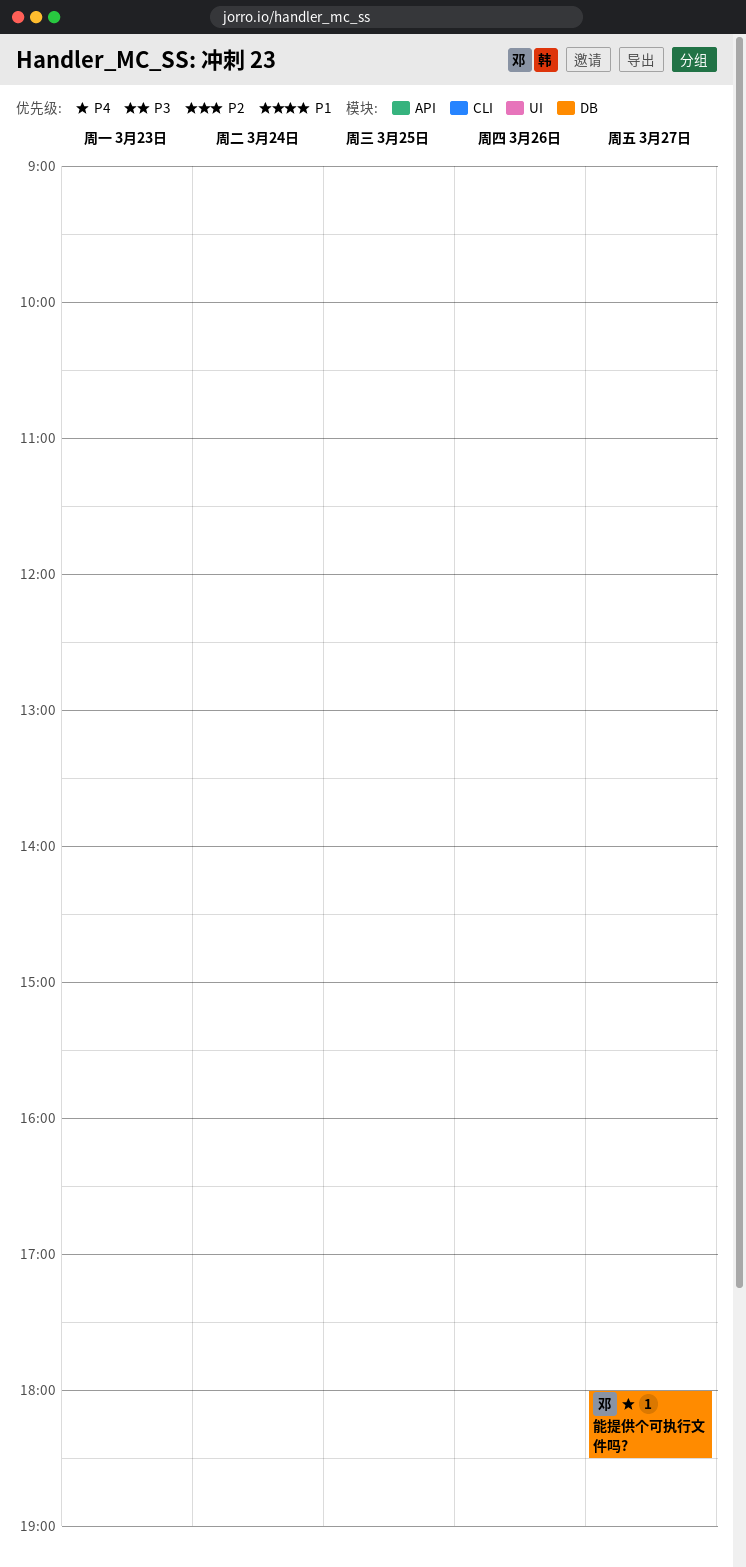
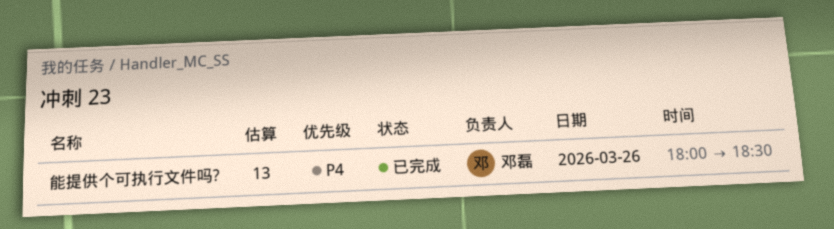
能提供个可执行文件吗?, estimate: 1 -> 13
能提供个可执行文件吗?, day: Mar 27 -> Mar 26

